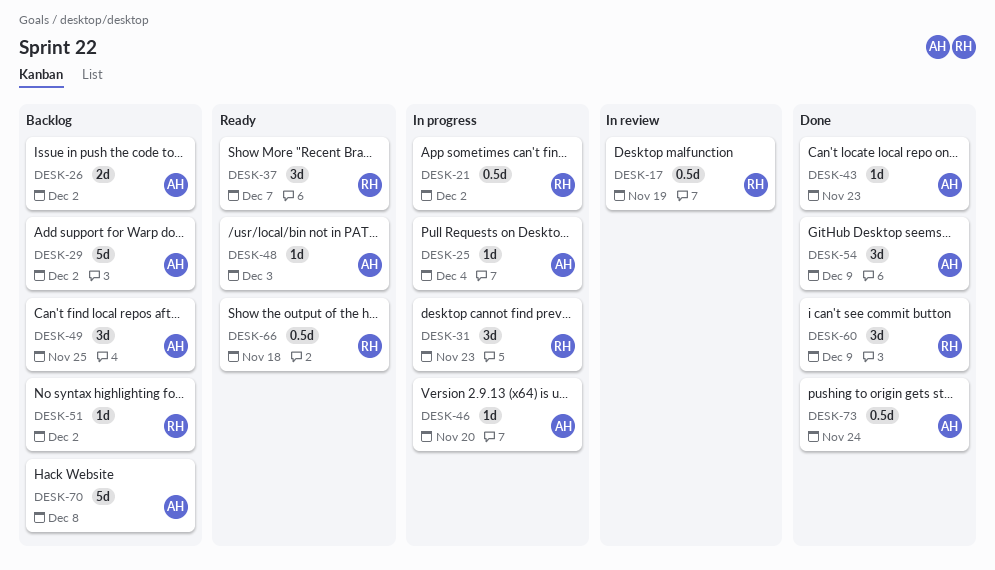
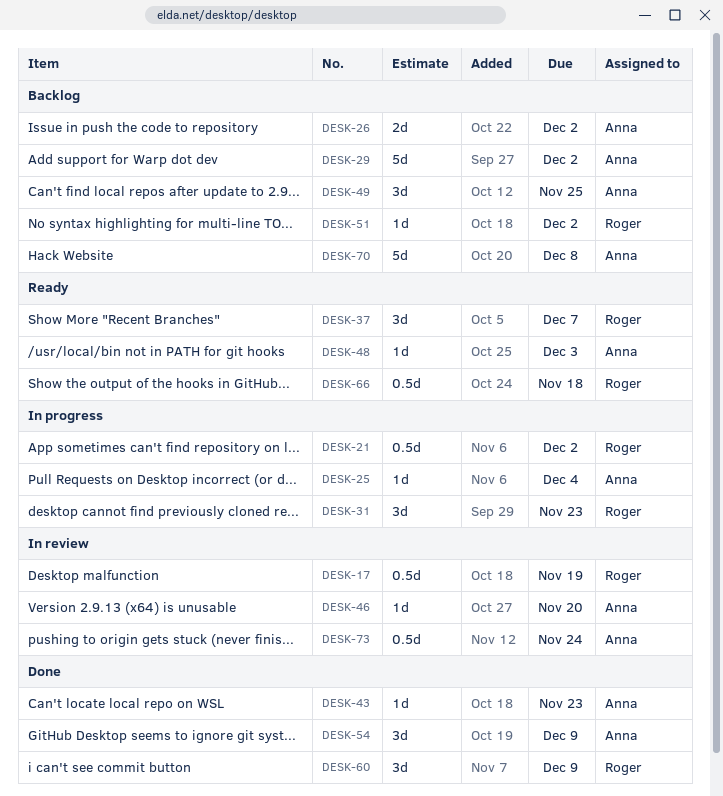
DESK-46, status: In progress -> In review
DESK-73, status: Done -> In review

